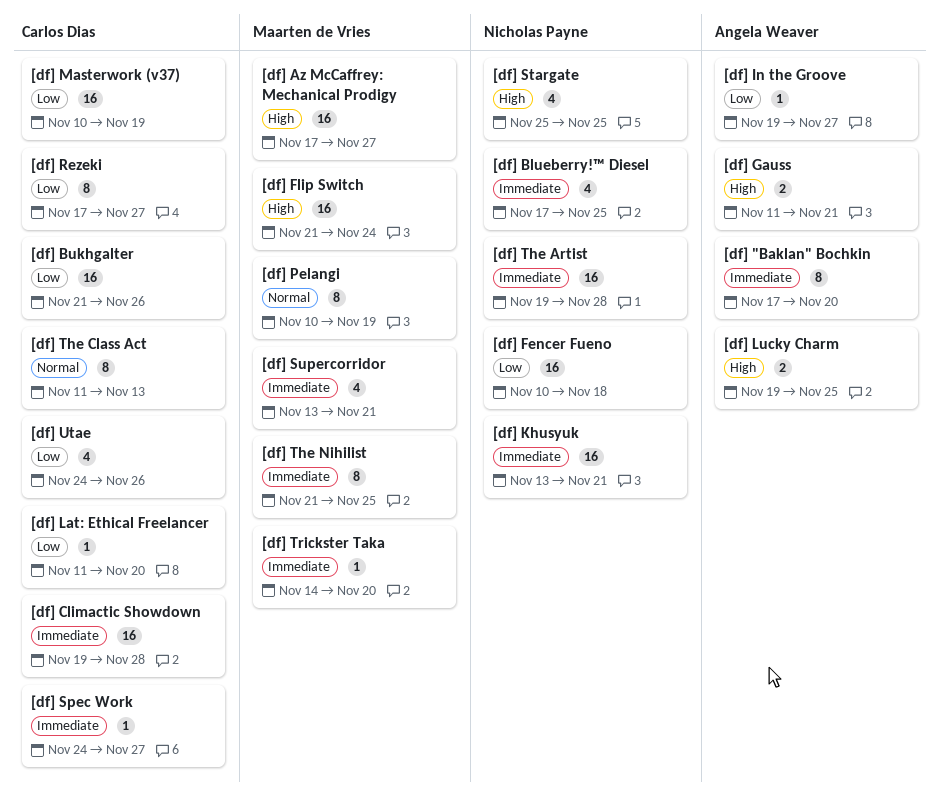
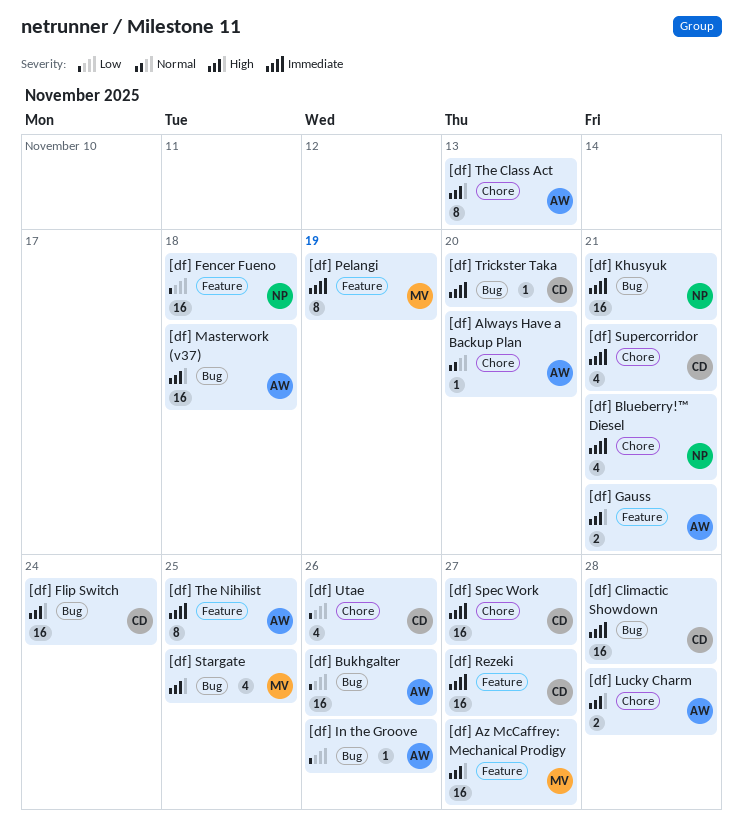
[df] "Baklan" Bochkin: present -> none
[df] Always Have a Backup Plan: none -> present
[df] Blueberry!™ Diesel, due: Nov 25 -> Nov 21
[df] Bukhgalter, owner: Carlos Dias -> Angela Weaver
[df] Flip Switch, owner: Maarten de Vries -> Carlos Dias
[df] In the Groove, due: Nov 27 -> Nov 26
[df] Lat: Ethical Freelancer: present -> none
[df] Lucky Charm, due: Nov 25 -> Nov 28
[df] Masterwork (v37), owner: Carlos Dias -> Angela Weaver
[df] Masterwork (v37), priority: Low -> High
[df] Masterwork (v37), due: Nov 19 -> Nov 18
[df] Pelangi, priority: Normal -> Immediate
[df] Rezeki, priority: Low -> Immediate
[df] Rezeki, estimate: 8 -> 16
[df] Spec Work, estimate: 1 -> 16
[df] Stargate, owner: Nicholas Payne -> Maarten de Vries
[df] Supercorridor, owner: Maarten de Vries -> Carlos Dias
[df] The Artist: present -> none
[df] The Class Act, owner: Carlos Dias -> Angela Weaver
[df] The Class Act, priority: Normal -> High
[df] The Nihilist, owner: Maarten de Vries -> Angela Weaver
[df] Trickster Taka, owner: Maarten de Vries -> Carlos Dias

